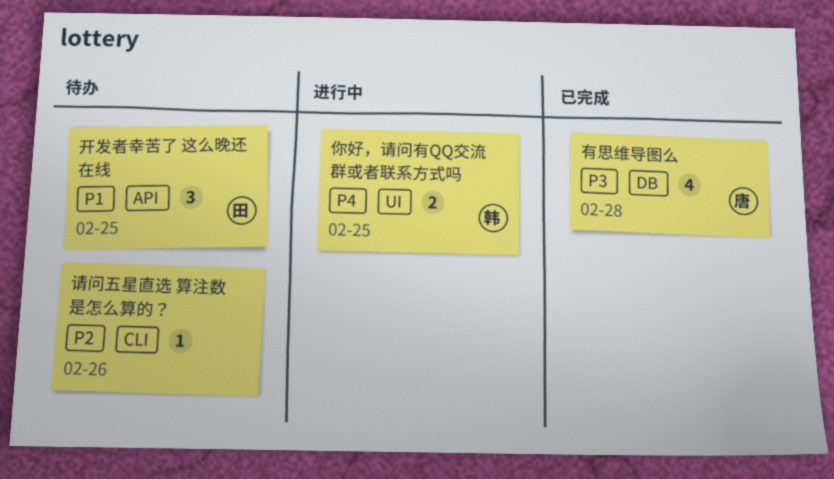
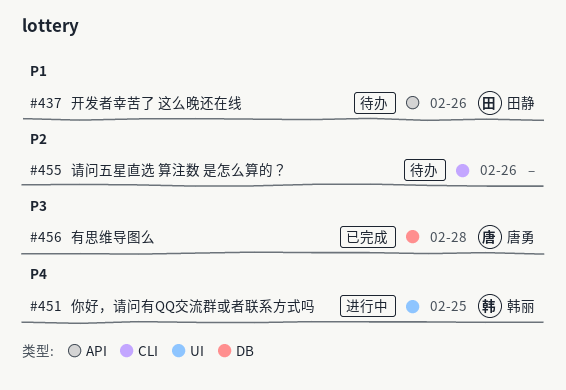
开发者幸苦了 这么晚还在线, due: Feb 25 -> Feb 26

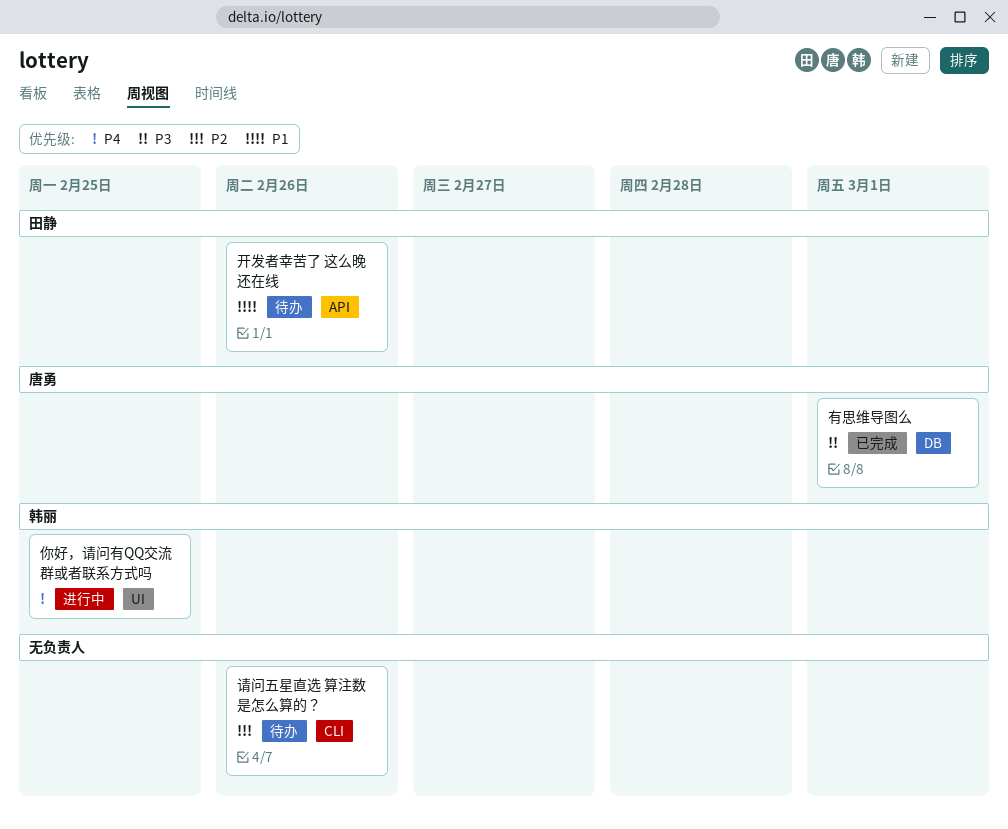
有思维导图么, due: Feb 28 -> Mar 1

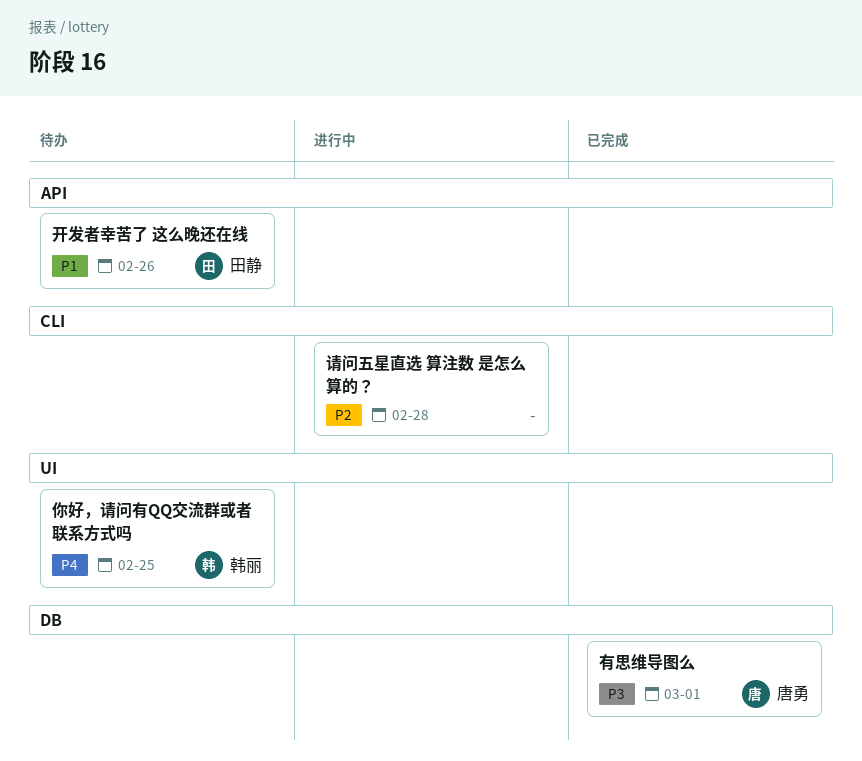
你好，请问有QQ交流群或者联系方式吗, status: 进行中 -> 待办
请问五星直选 算注数 是怎么算的？, status: 待办 -> 进行中
请问五星直选 算注数 是怎么算的？, due: Feb 26 -> Feb 28

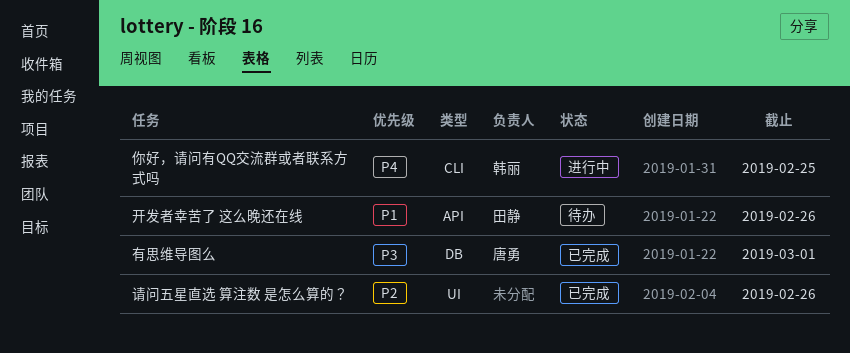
你好，请问有QQ交流群或者联系方式吗, status: 待办 -> 进行中
你好，请问有QQ交流群或者联系方式吗, label: UI -> CLI
请问五星直选 算注数 是怎么算的？, status: 进行中 -> 已完成
请问五星直选 算注数 是怎么算的？, label: CLI -> UI
请问五星直选 算注数 是怎么算的？, due: Feb 28 -> Feb 26

